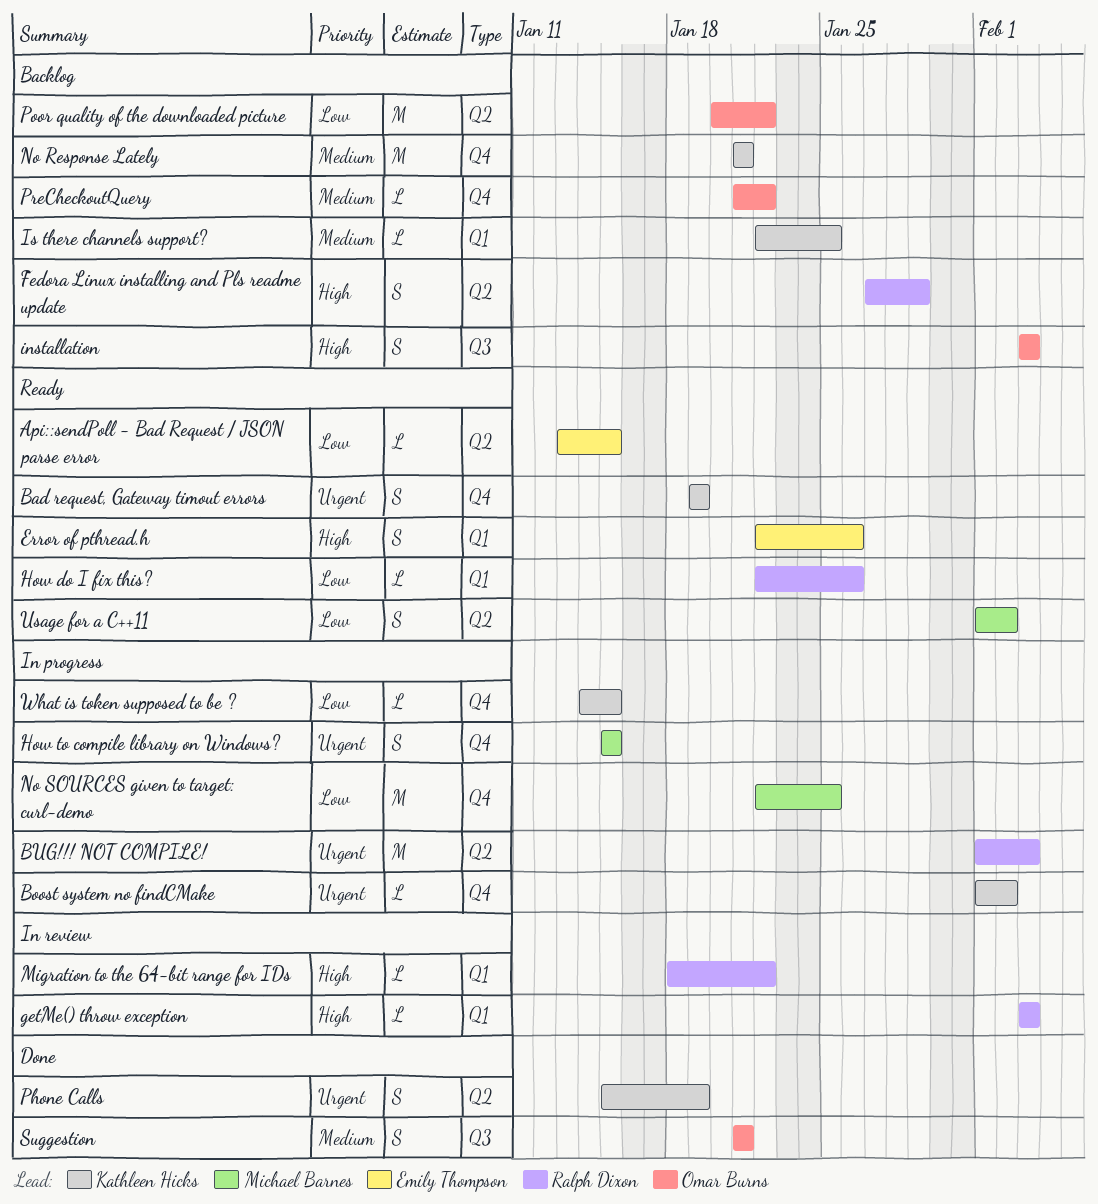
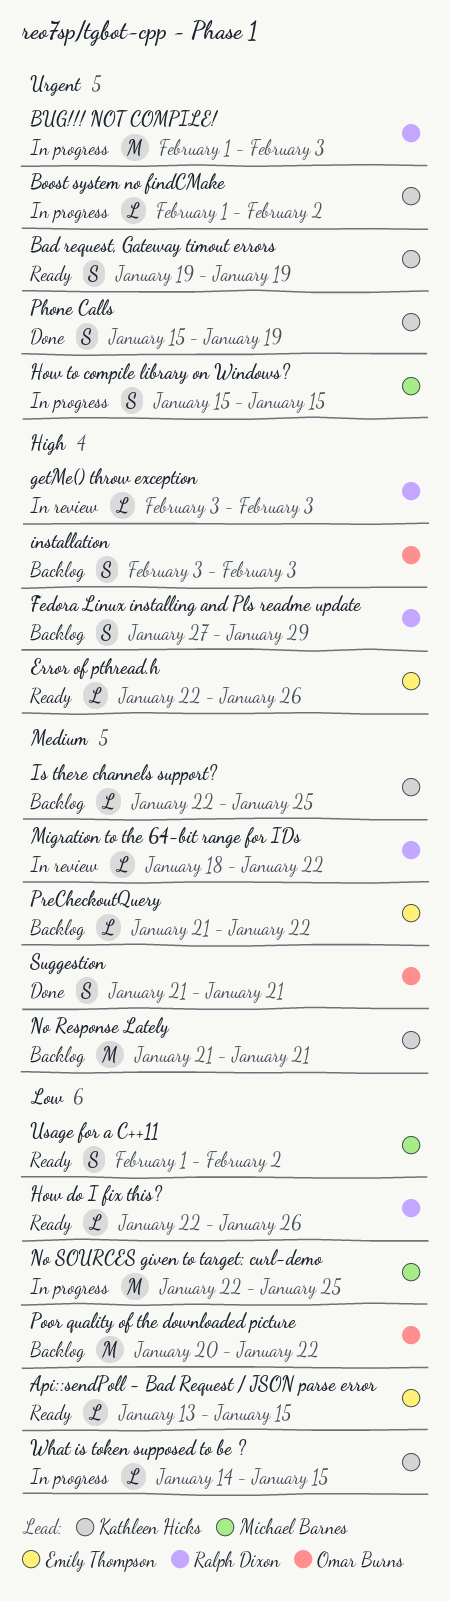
Error of pthread.h, estimate: S -> L
Migration to the 64-bit range for IDs, priority: High -> Medium
PreCheckoutQuery, owner: Omar Burns -> Emily Thompson

